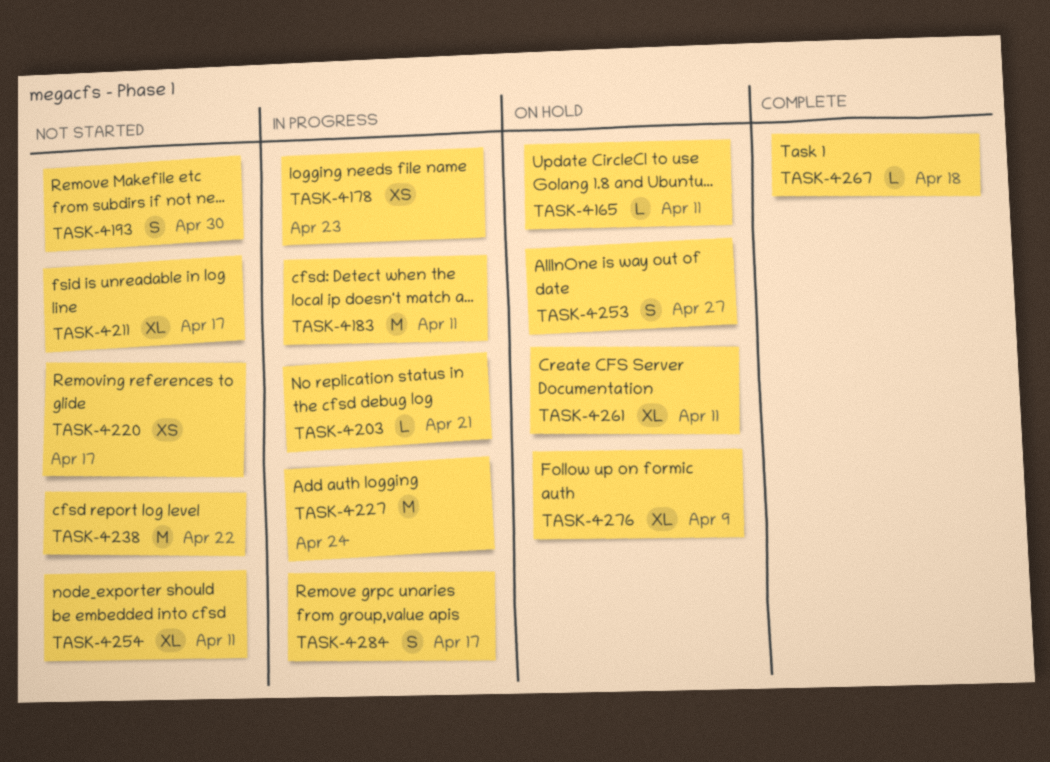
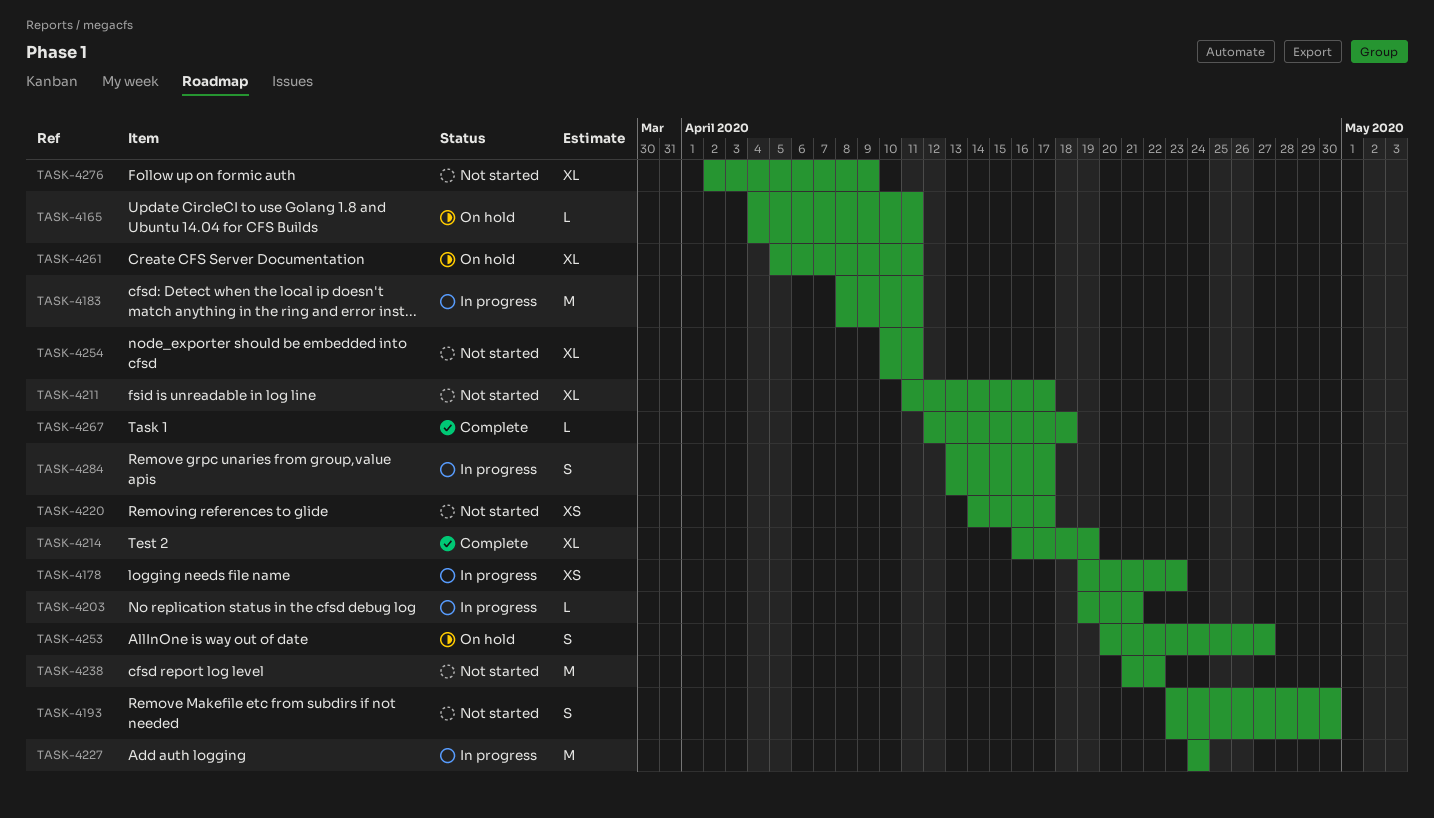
TASK-4214: none -> present
TASK-4276, status: On hold -> Not started

